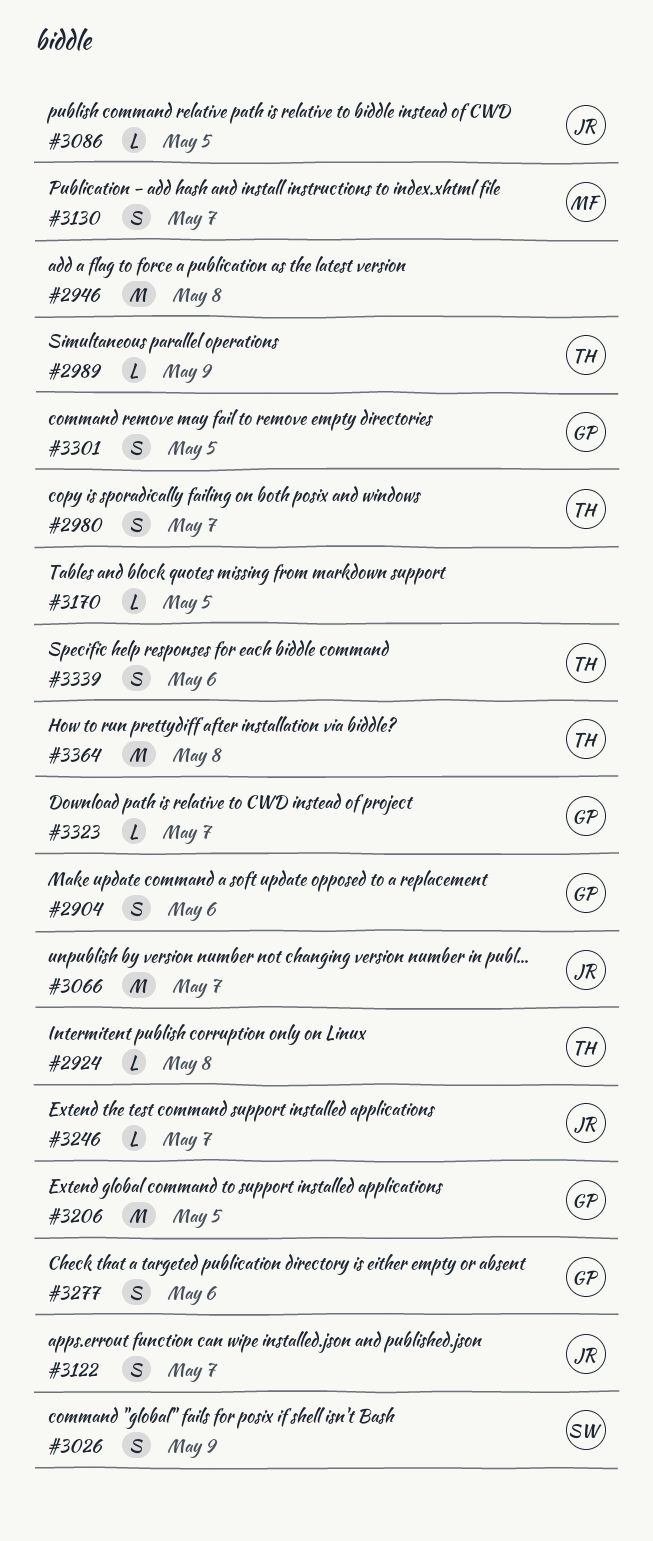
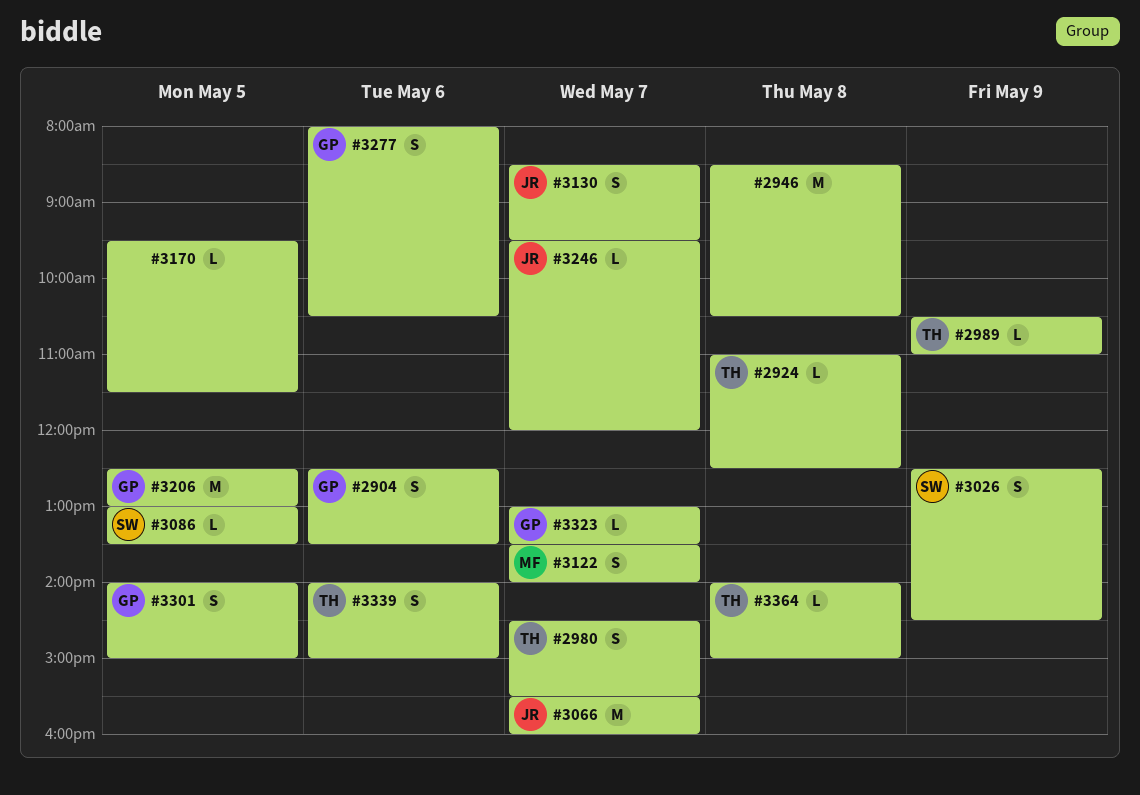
#3086, owner: JR -> SW
#3122, owner: JR -> MF
#3130, owner: MF -> JR
#3364, estimate: M -> L

